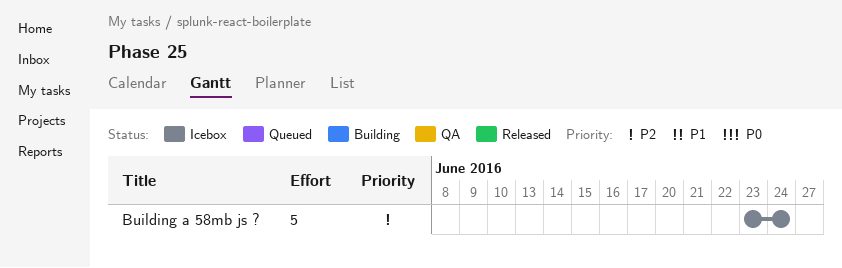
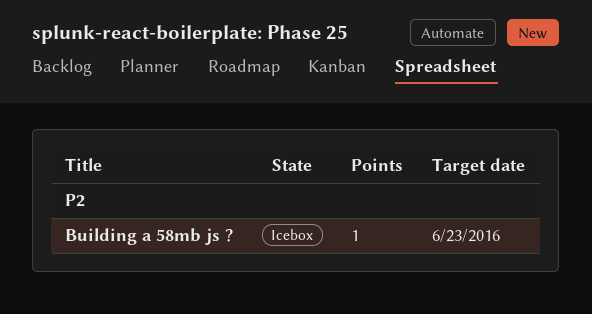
Building a 58mb js ?, estimate: 5 -> 1
Building a 58mb js ?, due: Jun 24 -> Jun 23

